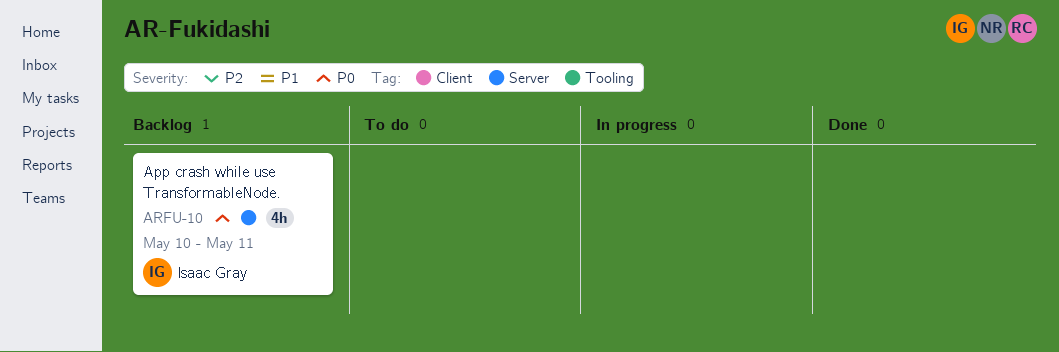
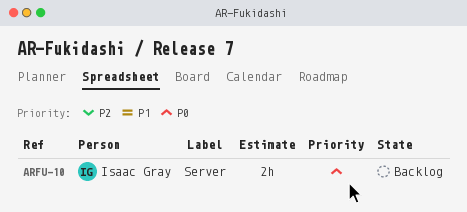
ARFU-10, estimate: 4h -> 2h

